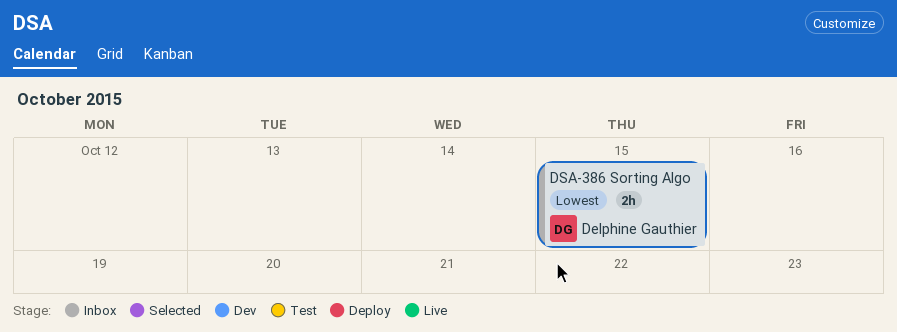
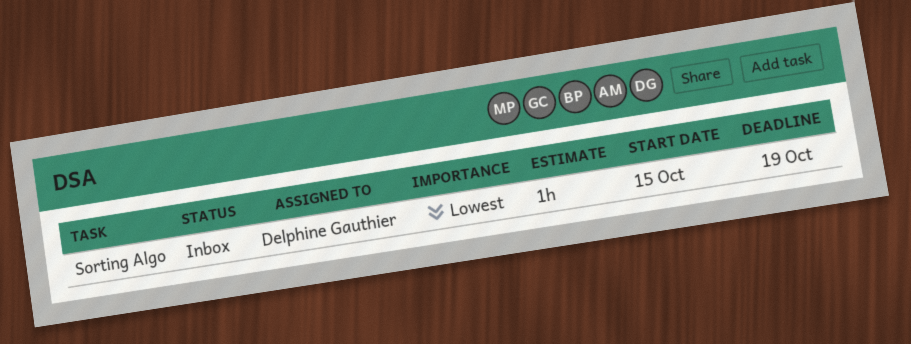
Sorting Algo, estimate: 2h -> 1h
Sorting Algo, due: Oct 15 -> Oct 19

